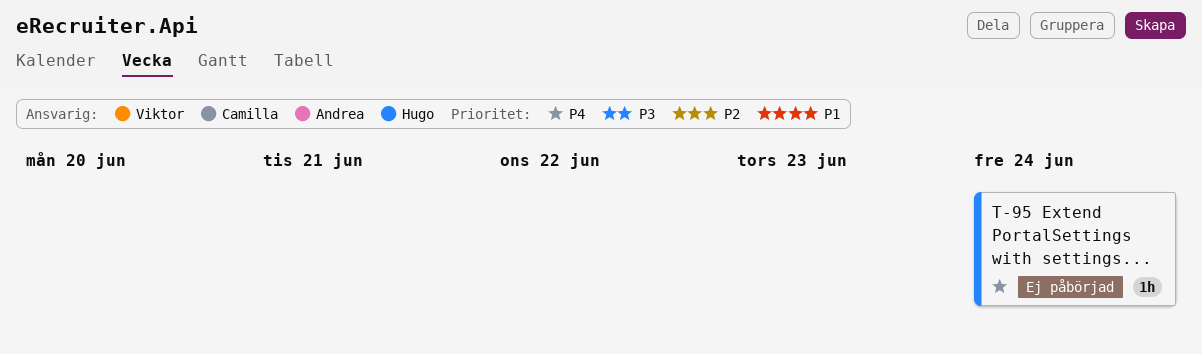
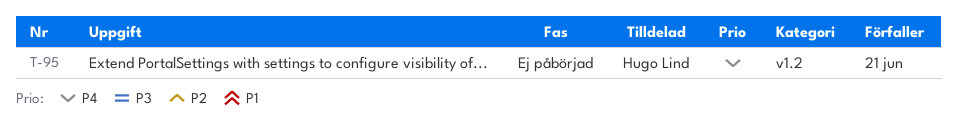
T-95, due: Jun 24 -> Jun 21

